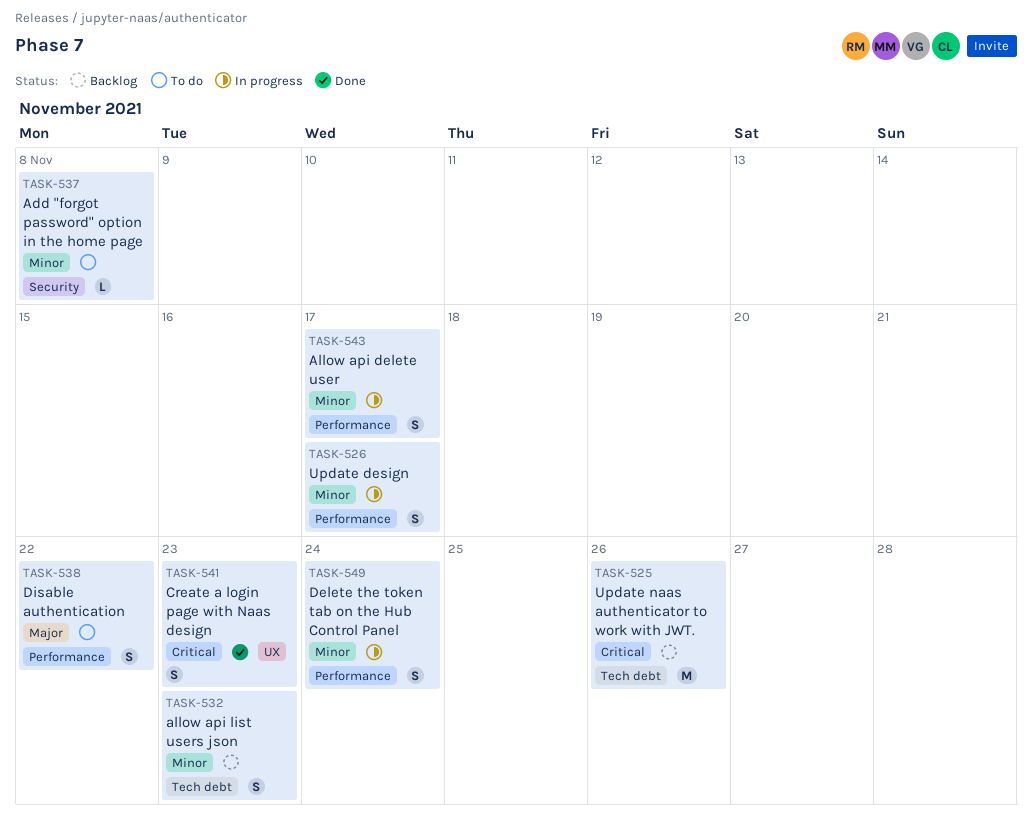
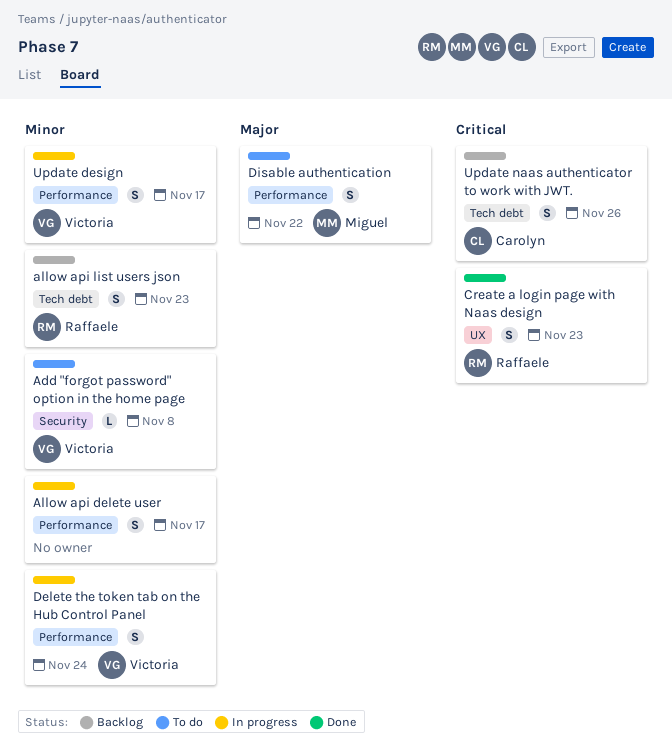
Update naas authenticator to work with JWT., estimate: M -> S

